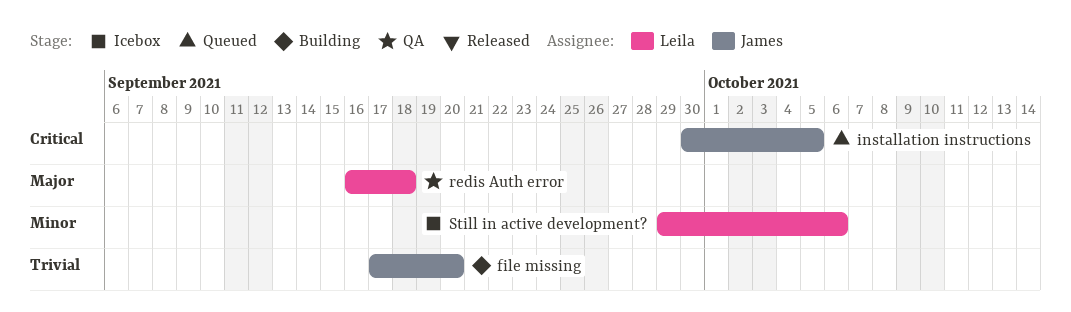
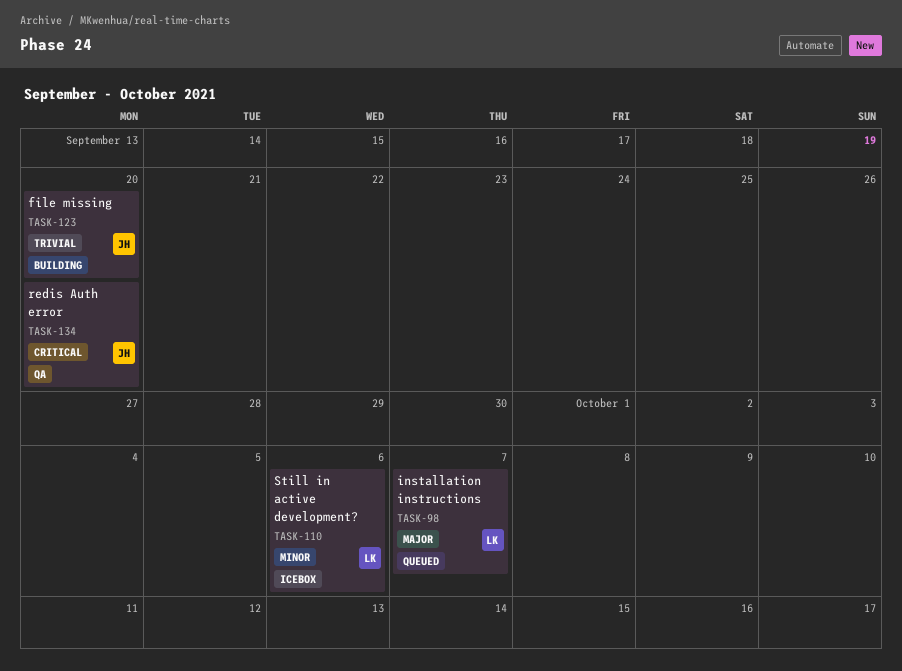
installation instructions, owner: James -> Leila
installation instructions, priority: Critical -> Major
installation instructions, due: Oct 5 -> Oct 7
redis Auth error, owner: Leila -> James
redis Auth error, priority: Major -> Critical
redis Auth error, due: Sep 18 -> Sep 20

